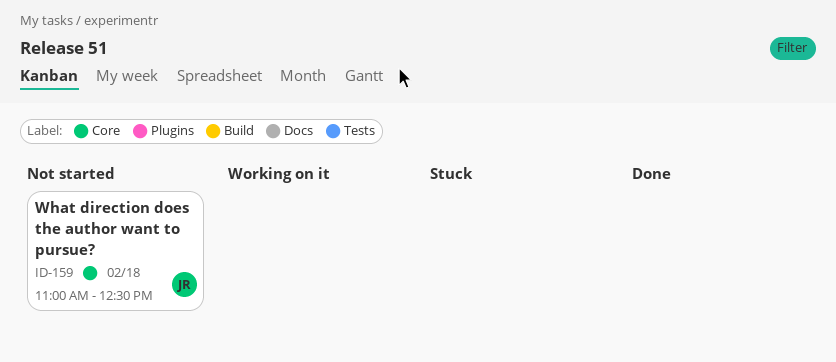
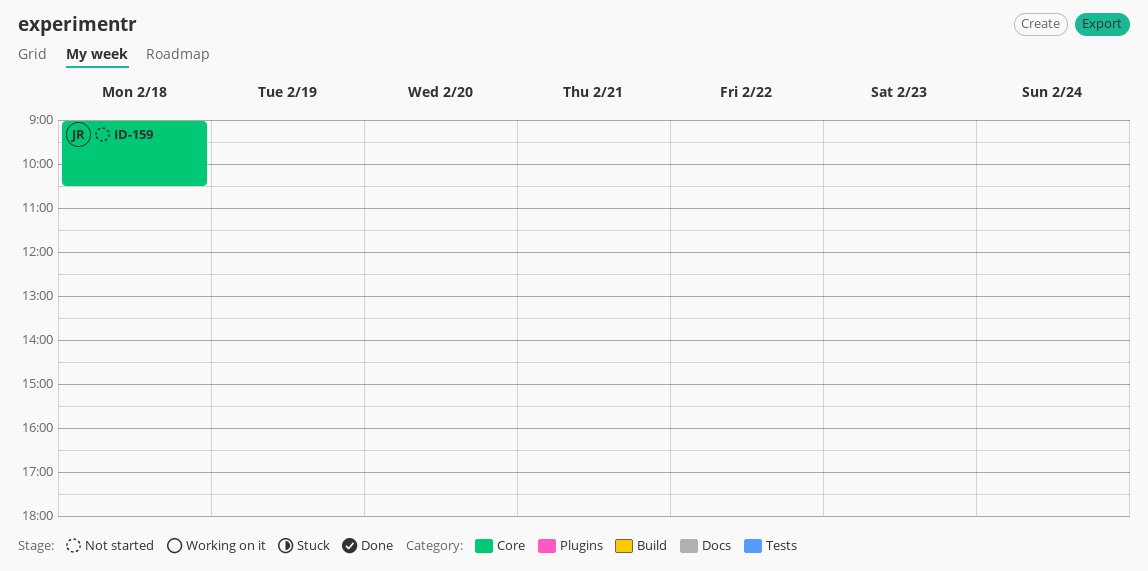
ID-159, begins: 11:00 -> 09:00
ID-159, ends: 12:30 -> 10:30

